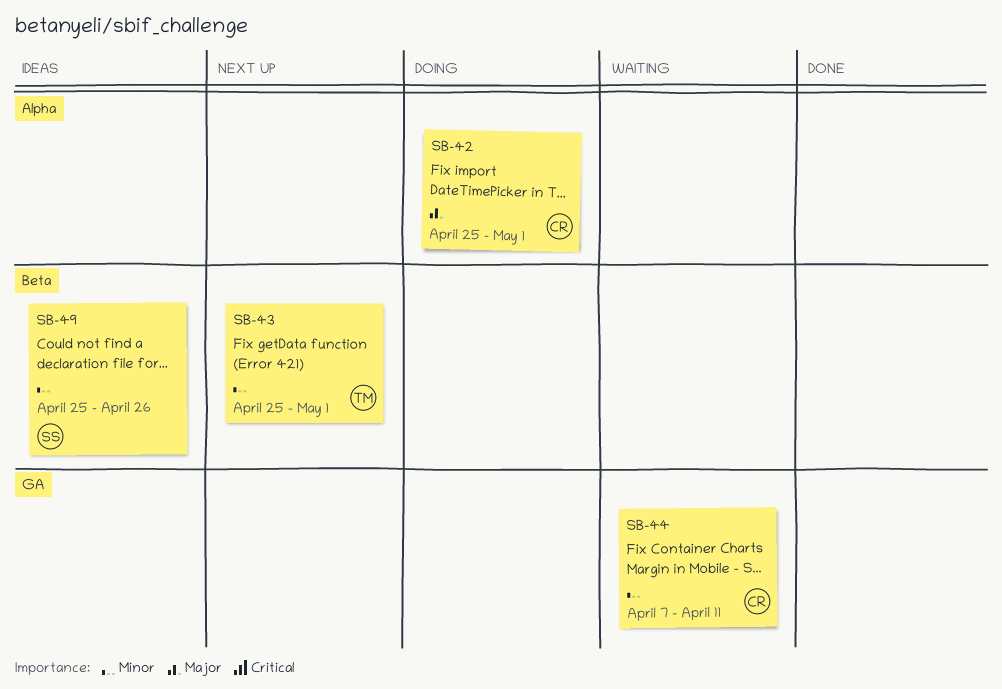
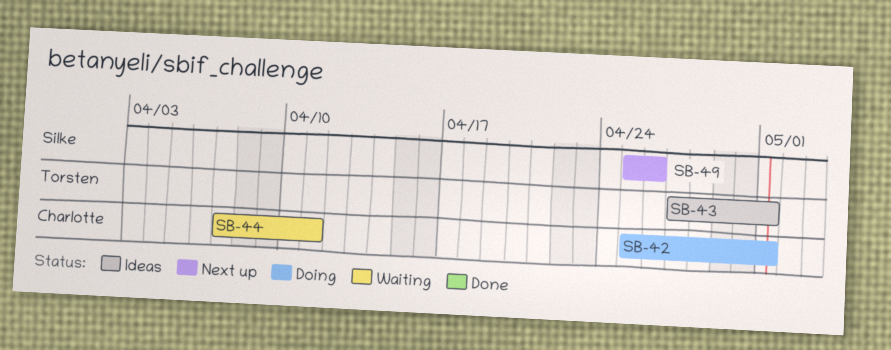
SB-43, status: Next up -> Ideas
SB-43, start: Apr 25 -> Apr 27
SB-49, status: Ideas -> Next up

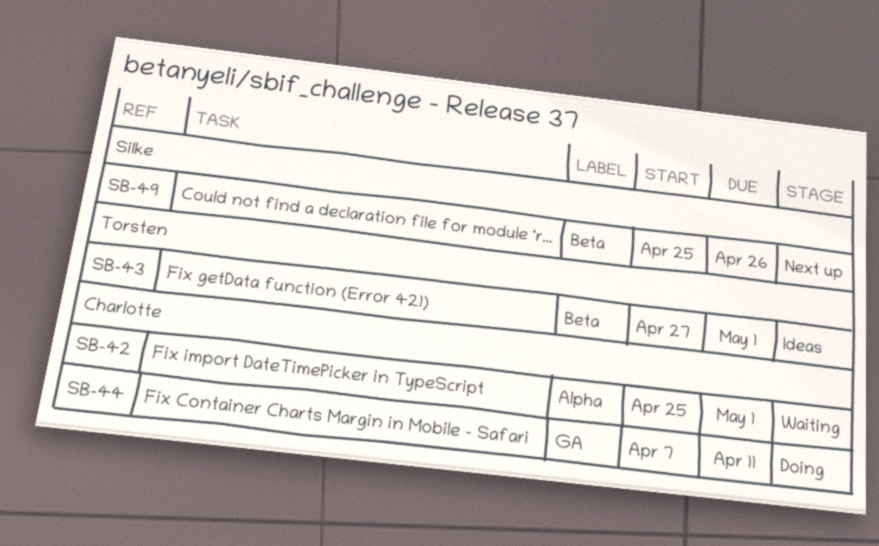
SB-42, status: Doing -> Waiting
SB-44, status: Waiting -> Doing

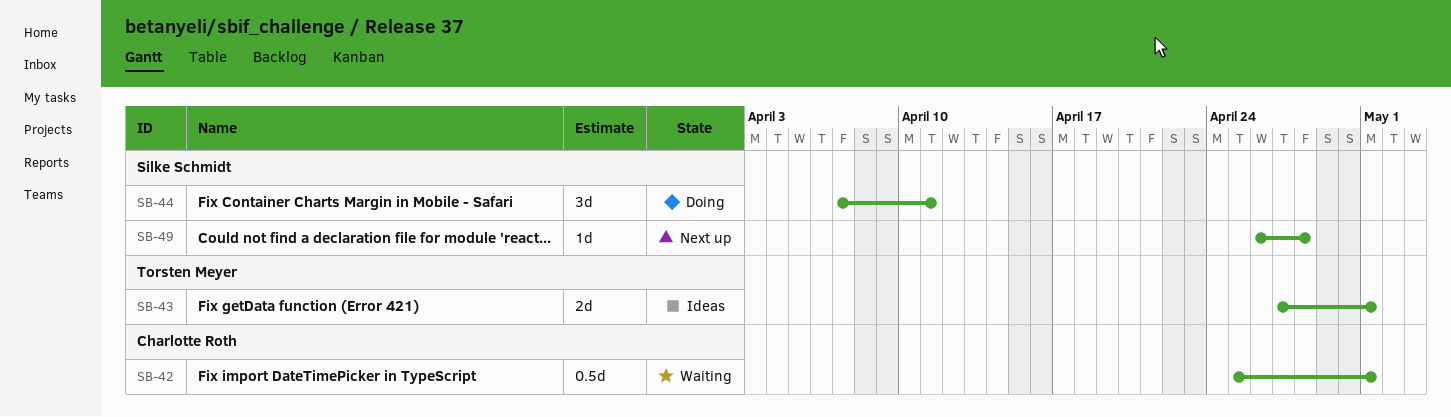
SB-44, owner: Charlotte Roth -> Silke Schmidt
SB-49, start: Apr 25 -> Apr 26
SB-49, due: Apr 26 -> Apr 28

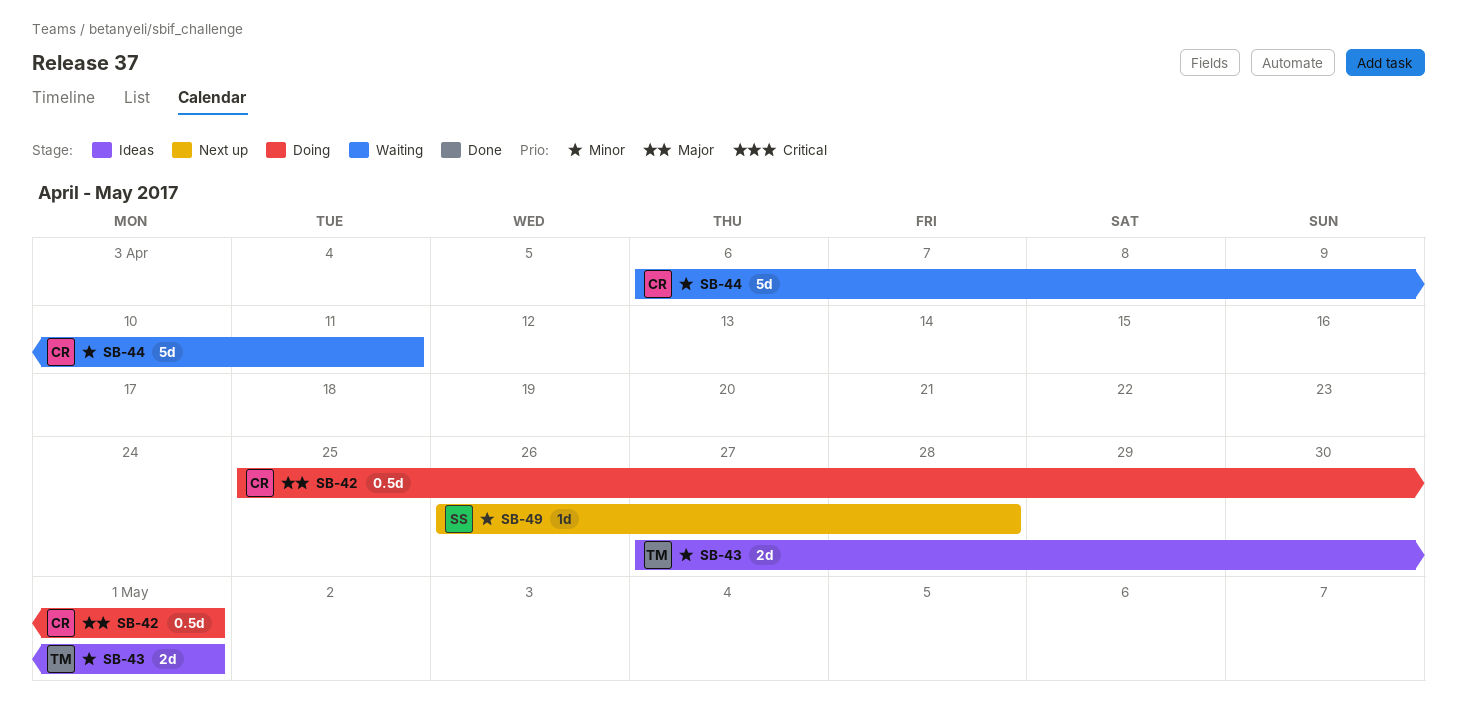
SB-42, status: Waiting -> Doing
SB-44, status: Doing -> Waiting
SB-44, owner: Silke Schmidt -> Charlotte Roth
SB-44, estimate: 3d -> 5d
SB-44, start: Apr 7 -> Apr 6

